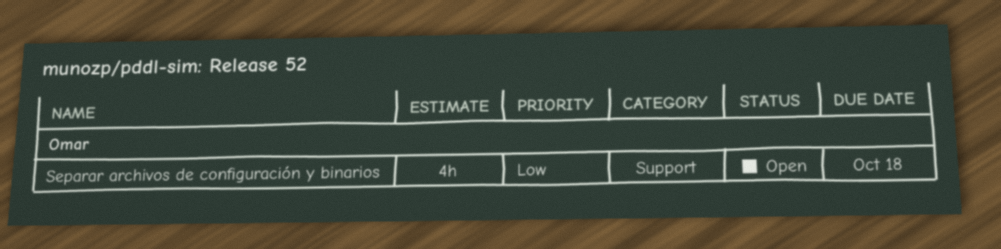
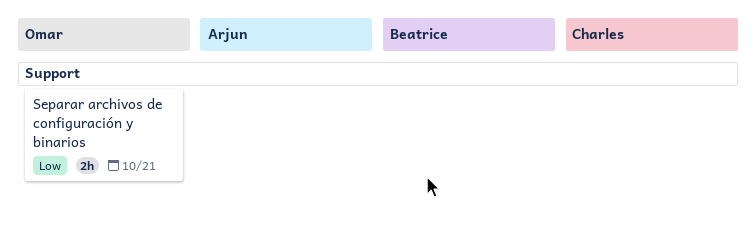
Separar archivos de configuración y binarios, estimate: 4h -> 2h
Separar archivos de configuración y binarios, due: Oct 18 -> Oct 21

